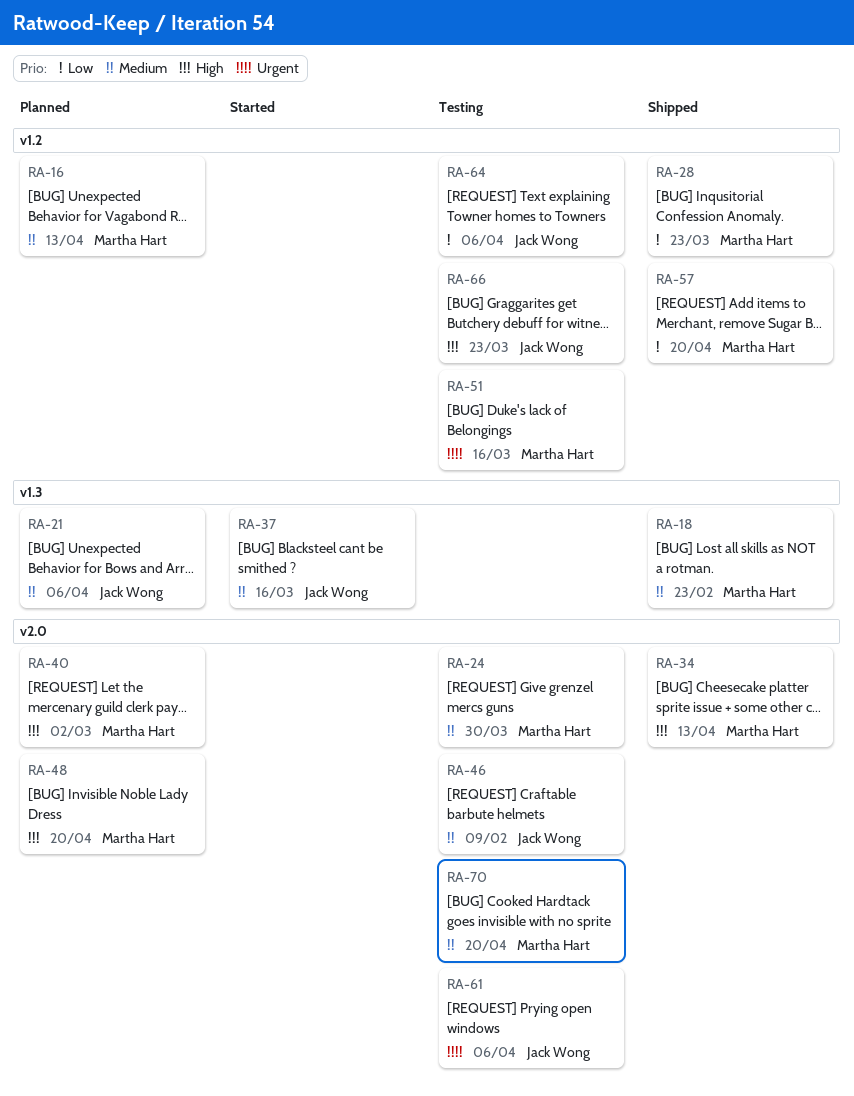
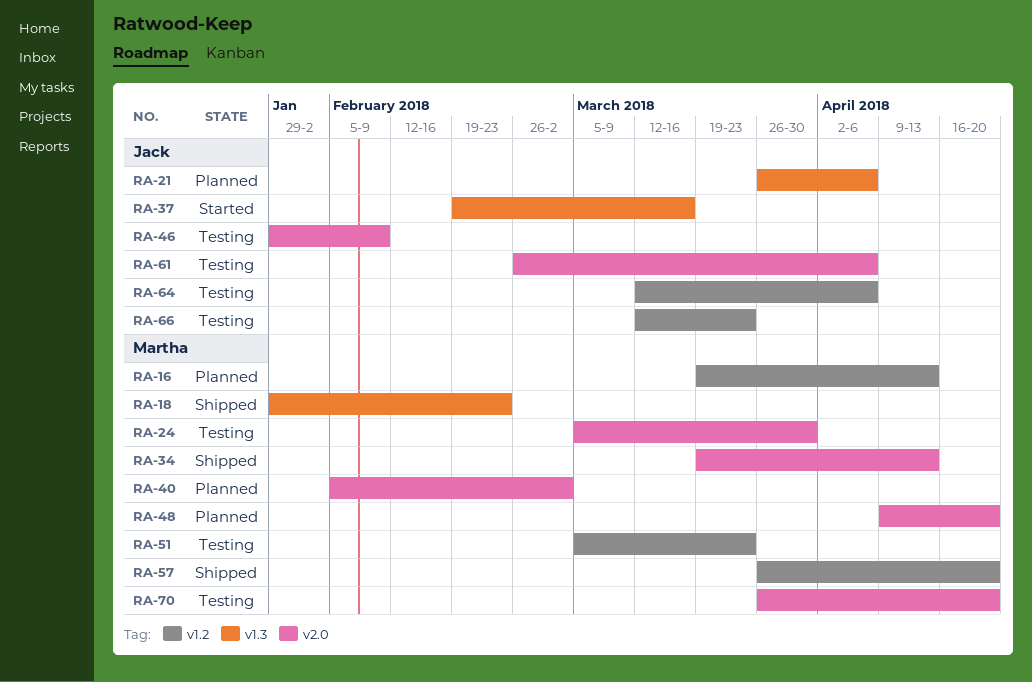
RA-28: present -> none
RA-51, due: Mar 16 -> Mar 23

